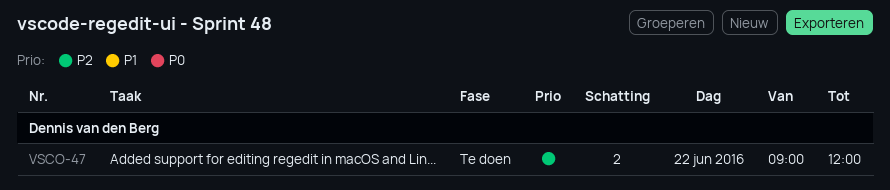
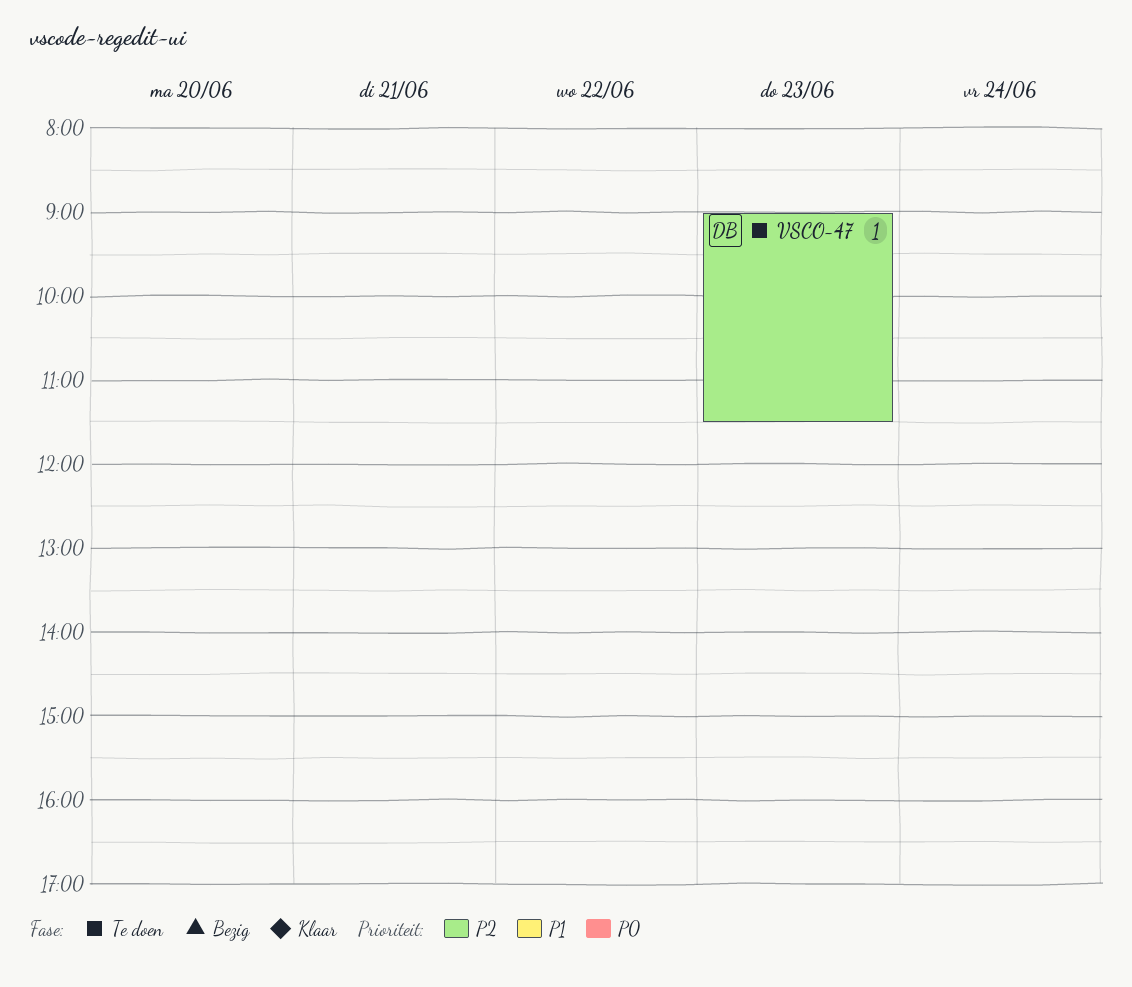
VSCO-47, estimate: 2 -> 1
VSCO-47, day: Jun 22 -> Jun 23
VSCO-47, ends: 12:00 -> 11:30

